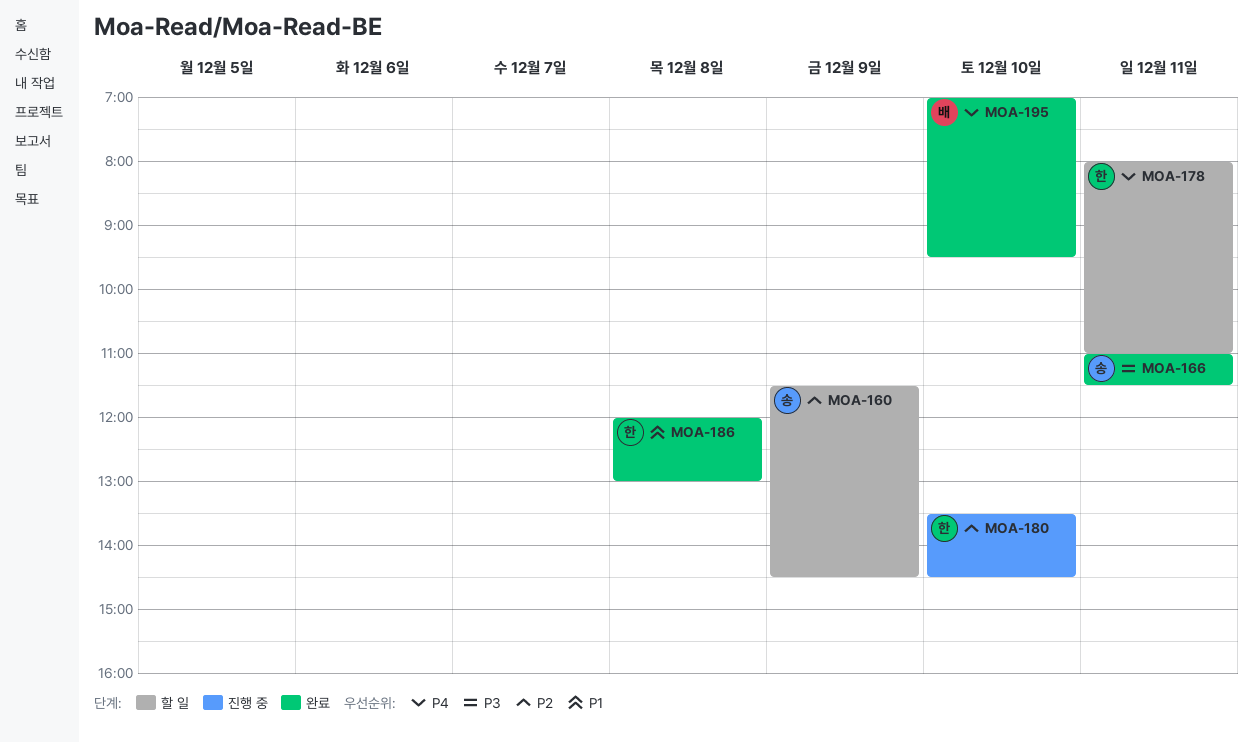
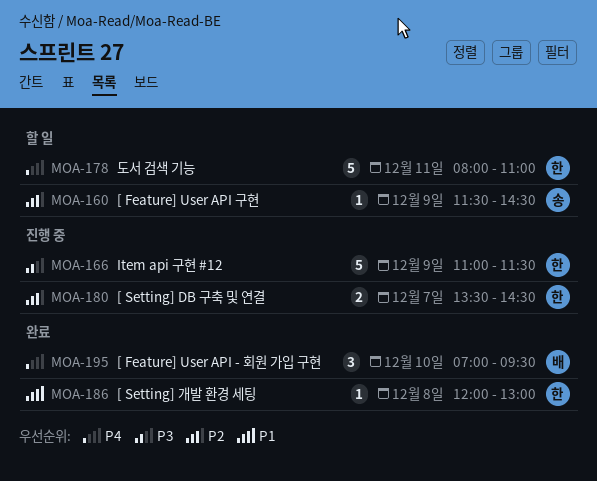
MOA-166, status: 완료 -> 진행 중
MOA-166, owner: 송 -> 한
MOA-166, day: Dec 11 -> Dec 9
MOA-180, day: Dec 10 -> Dec 7

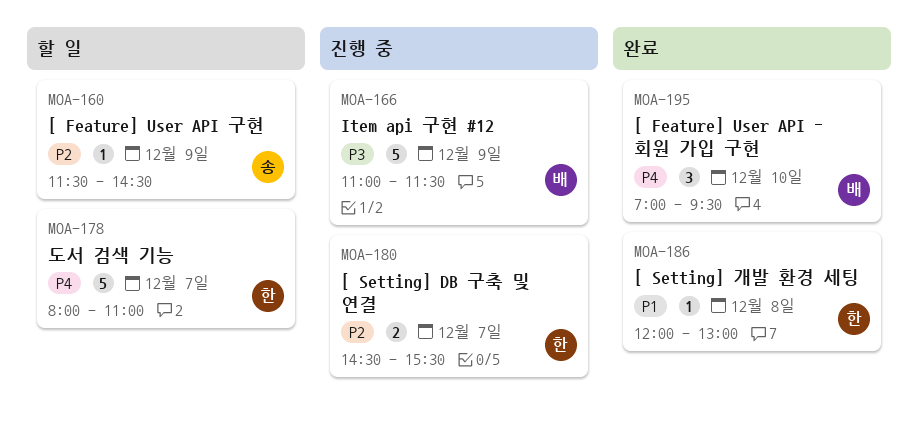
MOA-166, owner: 한 -> 배
MOA-178, day: Dec 11 -> Dec 7
MOA-180, begins: 13:30 -> 14:30
MOA-180, ends: 14:30 -> 15:30

